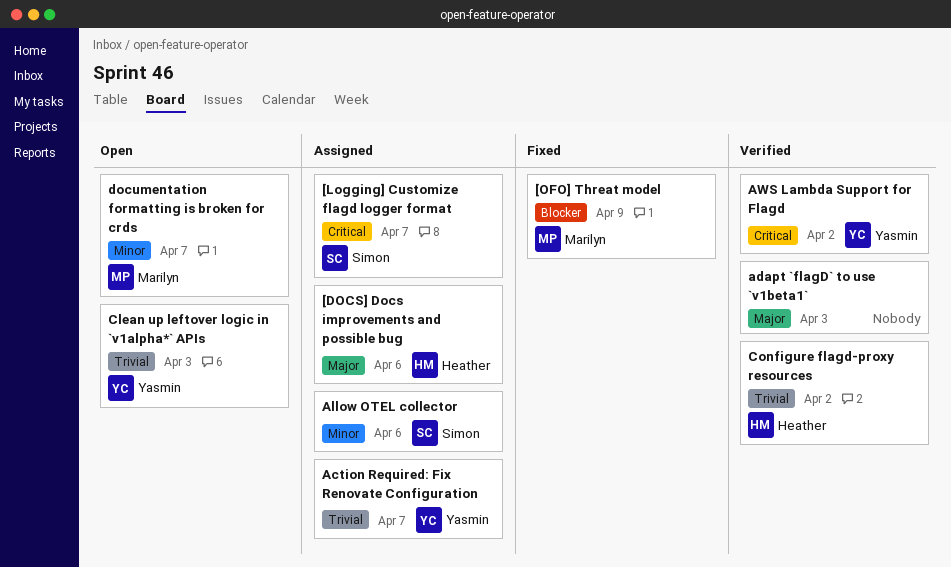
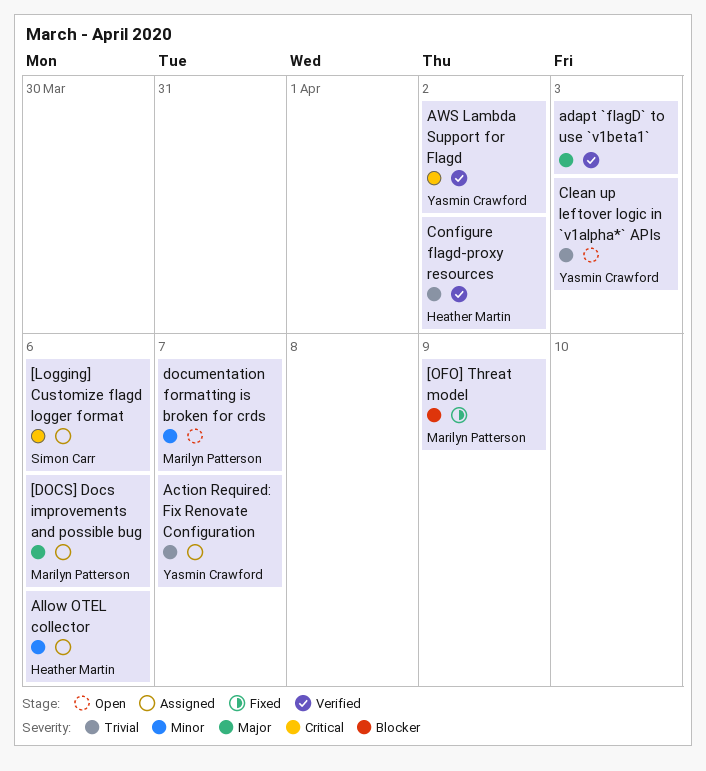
[DOCS] Docs improvements and possible bug, owner: Heather Martin -> Marilyn Patterson
[Logging] Customize flagd logger format, due: Apr 7 -> Apr 6
Allow OTEL collector, owner: Simon Carr -> Heather Martin

